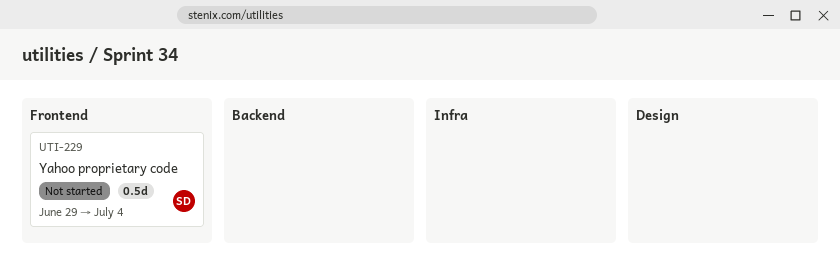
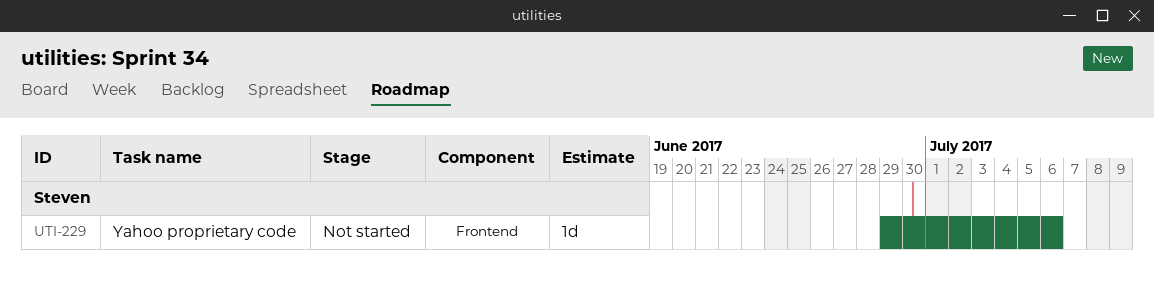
UTI-229, estimate: 0.5d -> 1d
UTI-229, due: Jul 4 -> Jul 6

